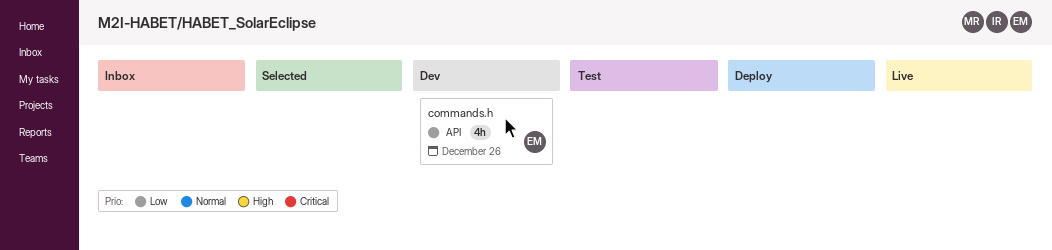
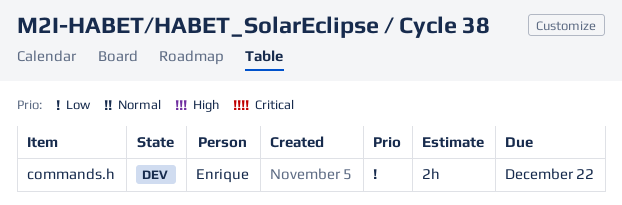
commands.h, estimate: 4h -> 2h
commands.h, due: Dec 26 -> Dec 22

